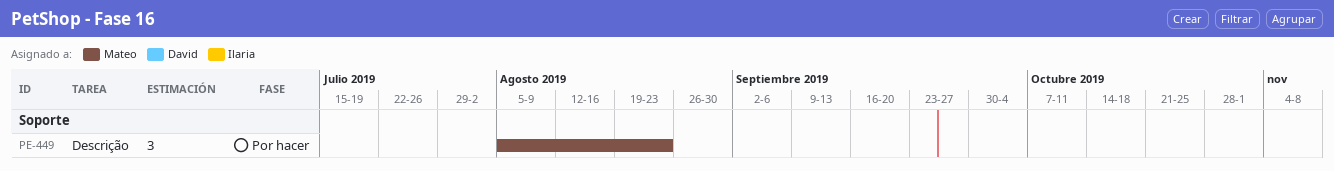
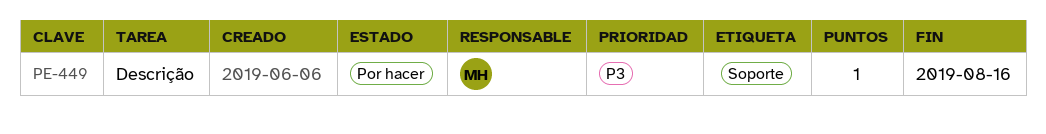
PE-449, estimate: 3 -> 1
PE-449, due: Aug 23 -> Aug 16

